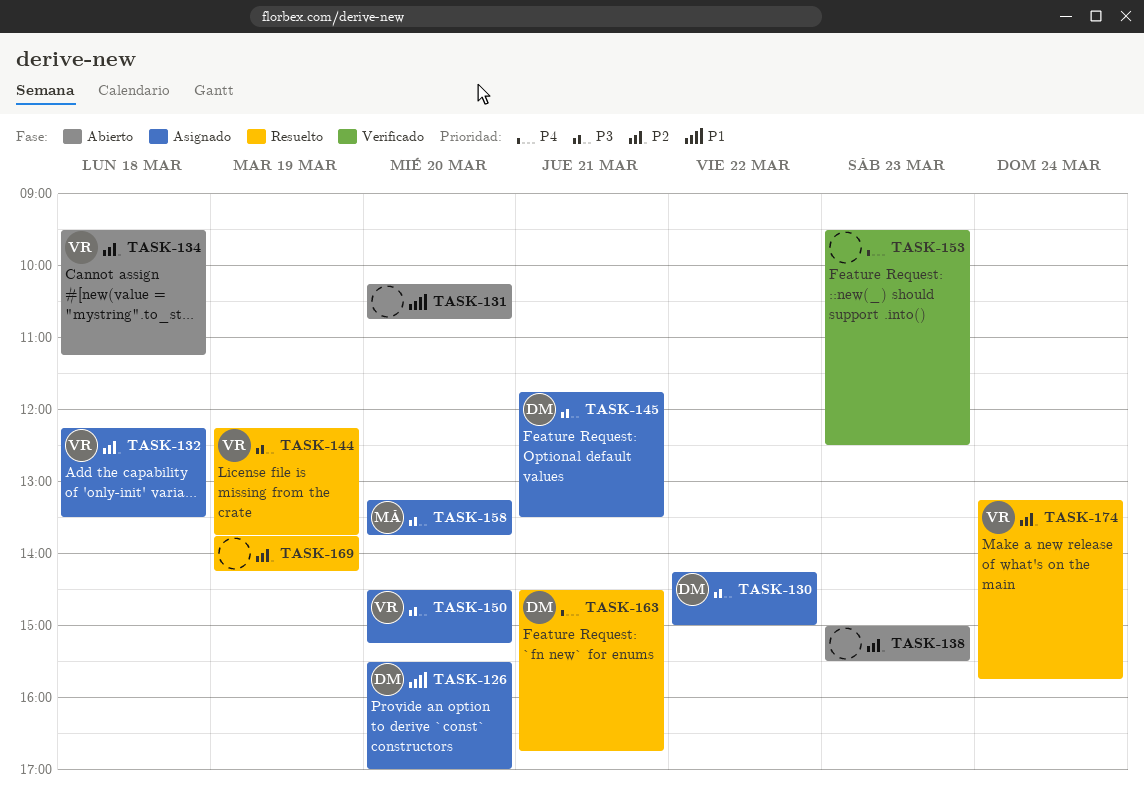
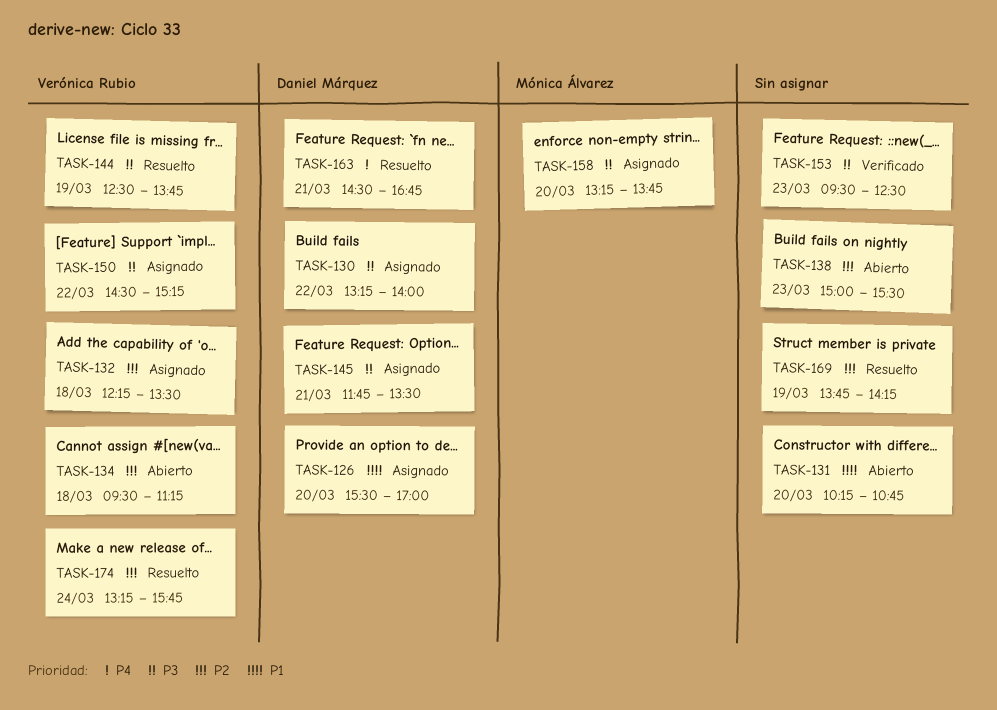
TASK-130, begins: 14:15 -> 13:15
TASK-130, ends: 15:00 -> 14:00
TASK-144, begins: 12:15 -> 12:30
TASK-150, day: Mar 20 -> Mar 22
TASK-153, priority: P4 -> P3

